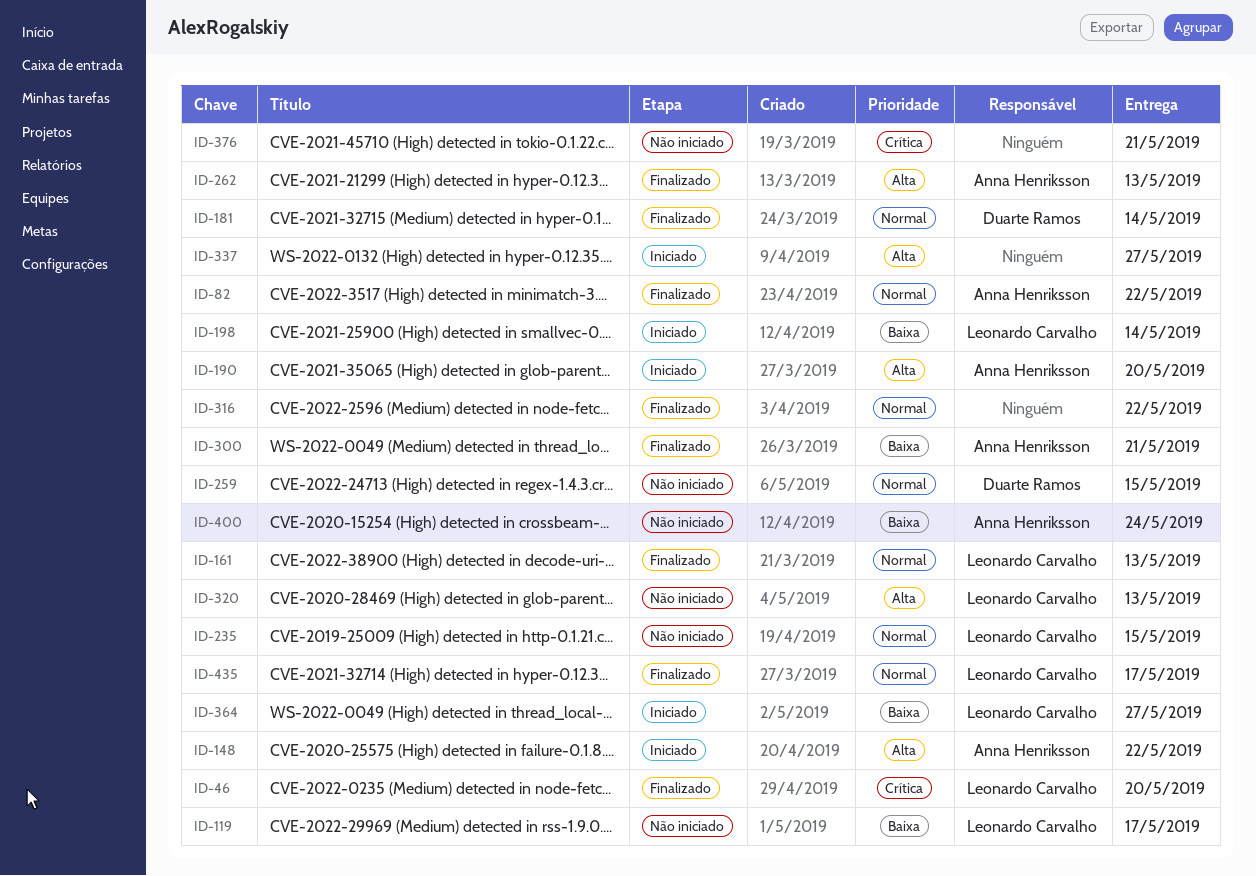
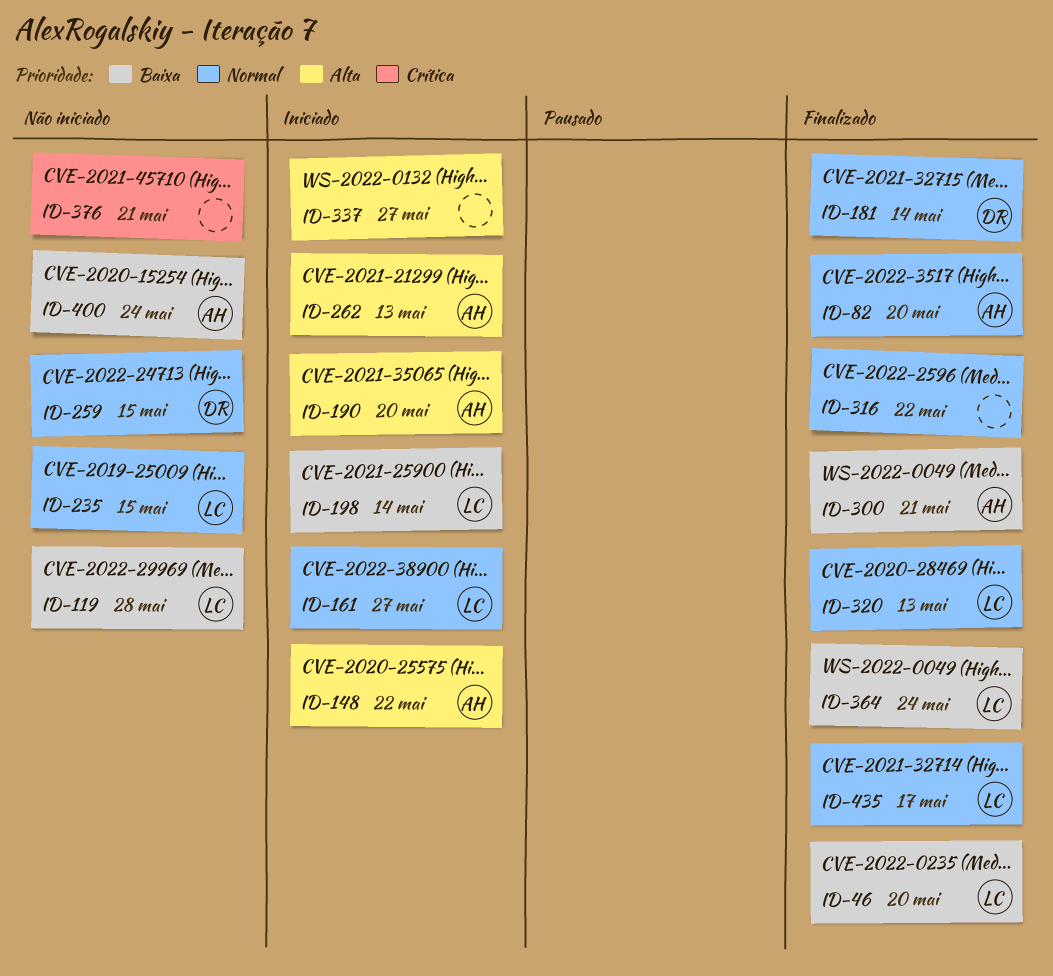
ID-46, priority: Crítica -> Baixa
ID-82, due: May 22 -> May 20
ID-119, due: May 17 -> May 28
ID-161, status: Finalizado -> Iniciado
ID-161, due: May 13 -> May 27
ID-262, status: Finalizado -> Iniciado
ID-320, status: Não iniciado -> Finalizado
ID-320, priority: Alta -> Normal
ID-364, status: Iniciado -> Finalizado
ID-364, due: May 27 -> May 24

